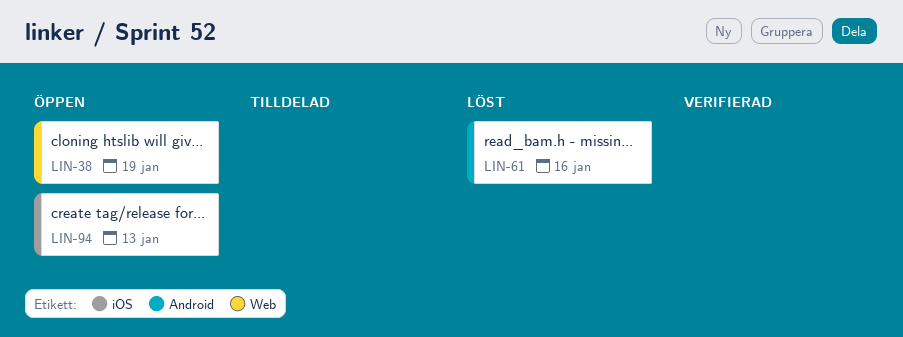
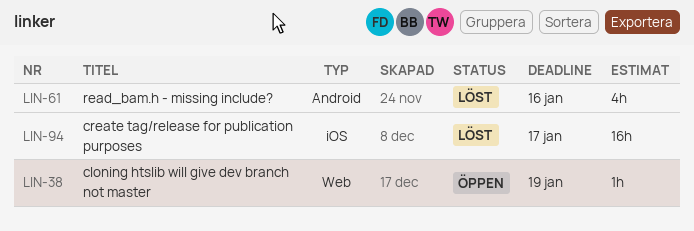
LIN-94, status: Öppen -> Löst
LIN-94, due: Jan 13 -> Jan 17

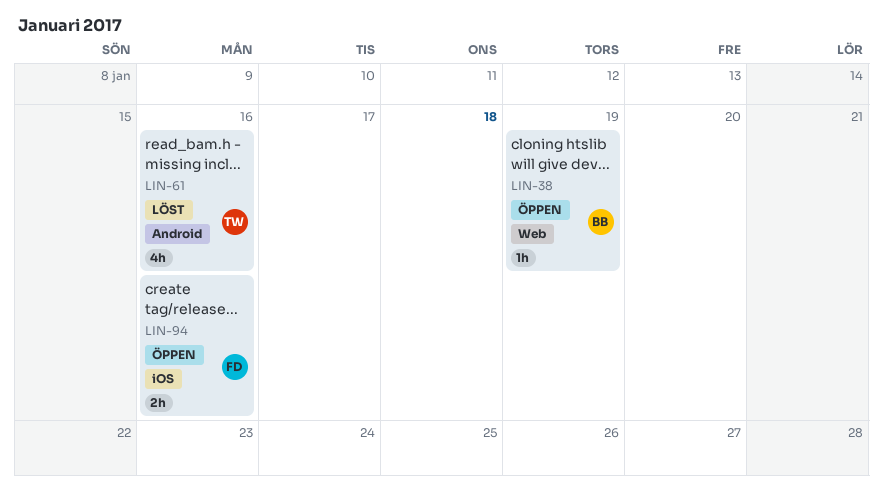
LIN-94, status: Löst -> Öppen
LIN-94, estimate: 16h -> 2h
LIN-94, due: Jan 17 -> Jan 16

